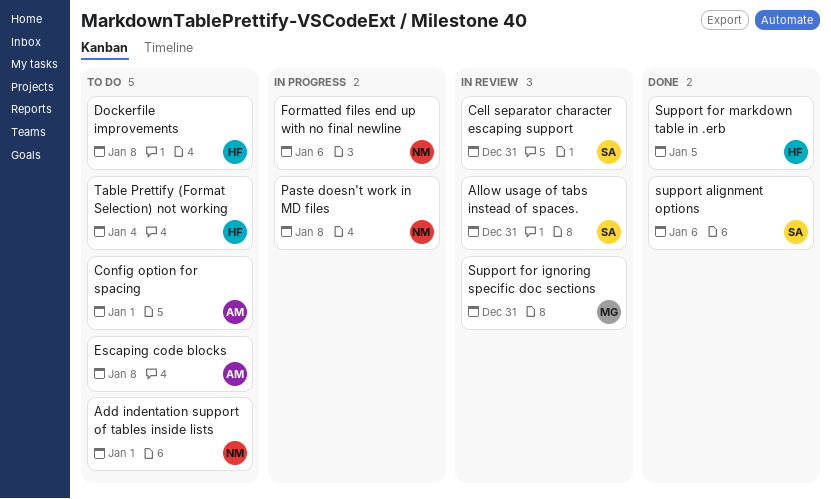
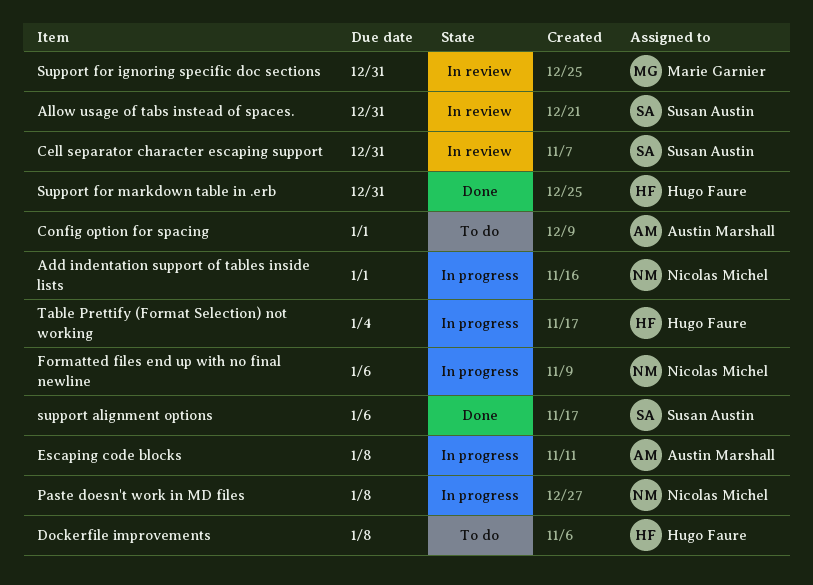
Add indentation support of tables inside lists, status: To do -> In progress
Escaping code blocks, status: To do -> In progress
Support for markdown table in .erb, due: Jan 5 -> Dec 31
Table Prettify (Format Selection) not working, status: To do -> In progress

